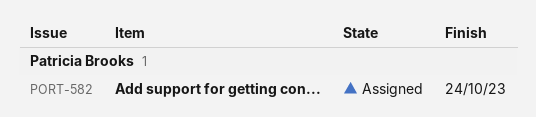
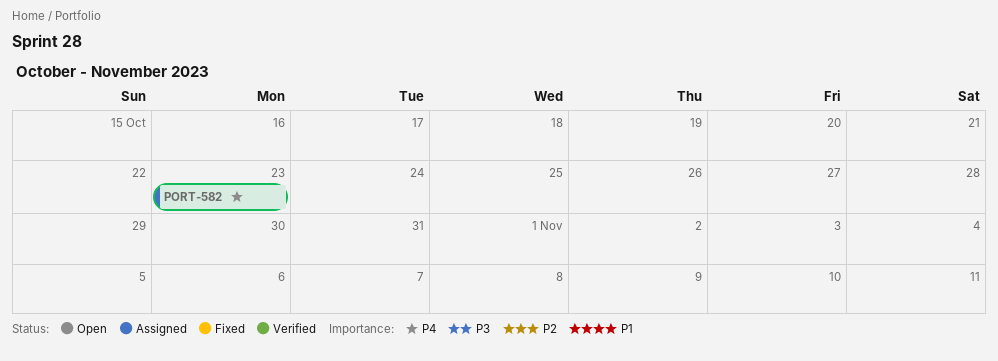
PORT-582, due: Oct 24 -> Oct 23

